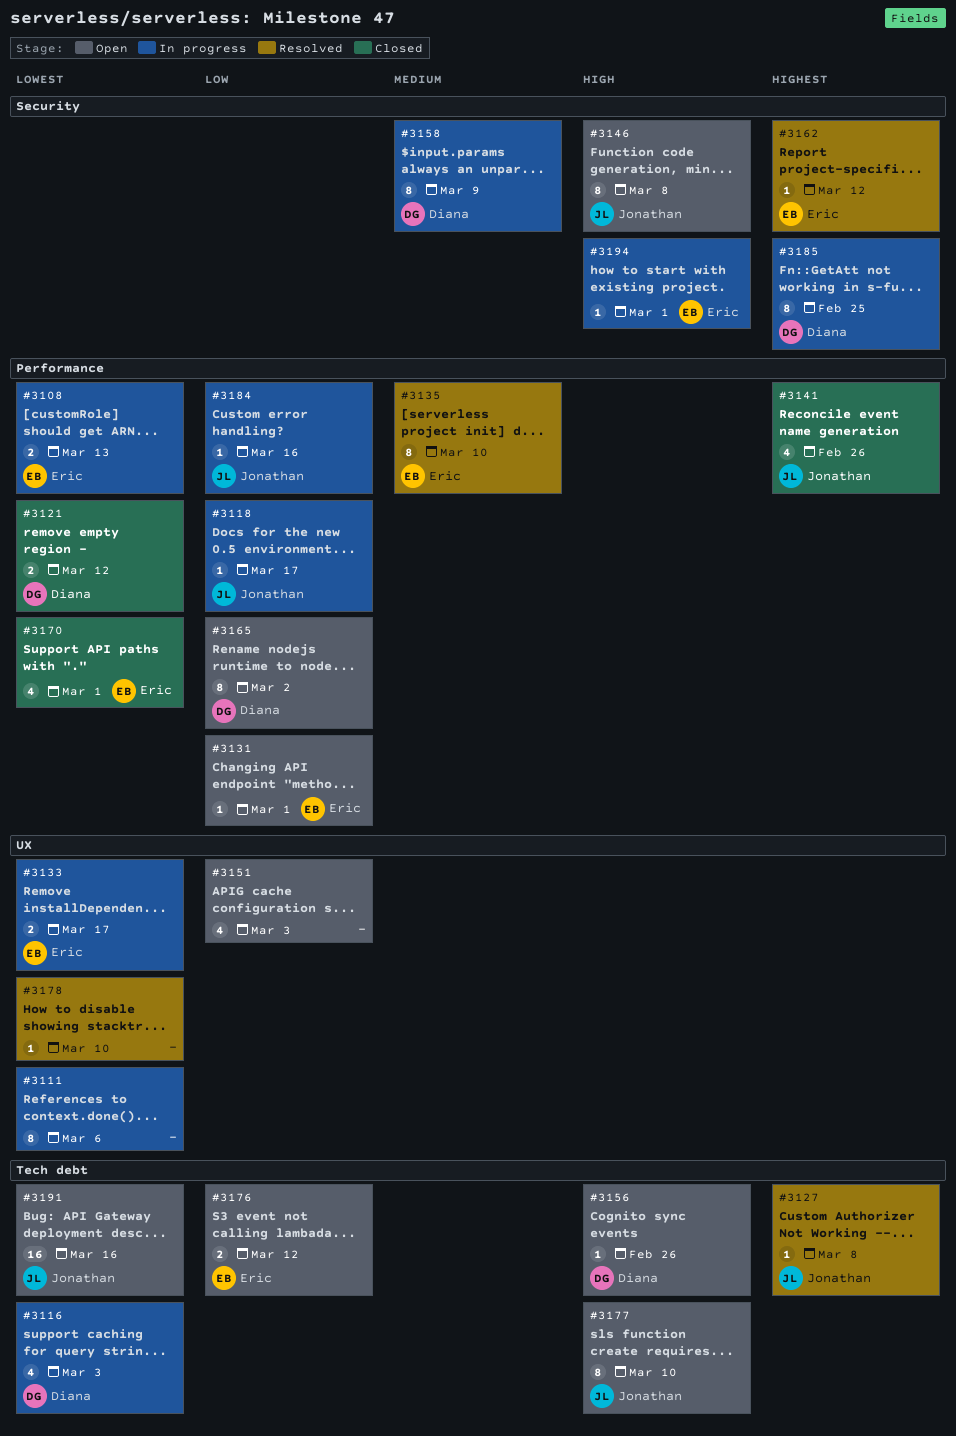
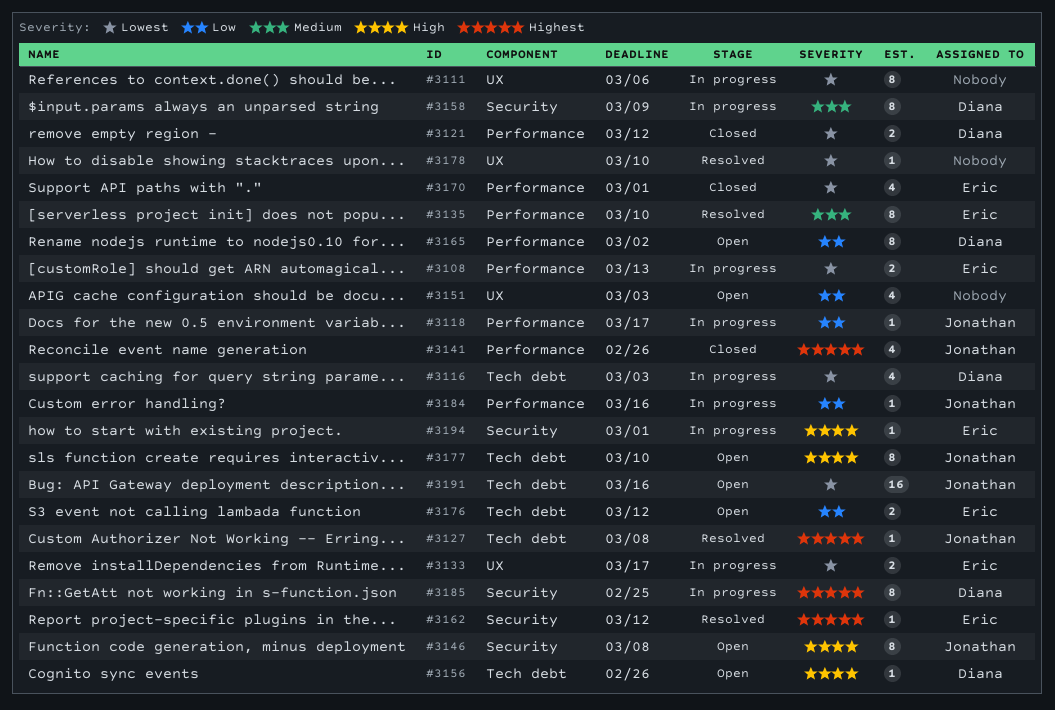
#3131: present -> none

